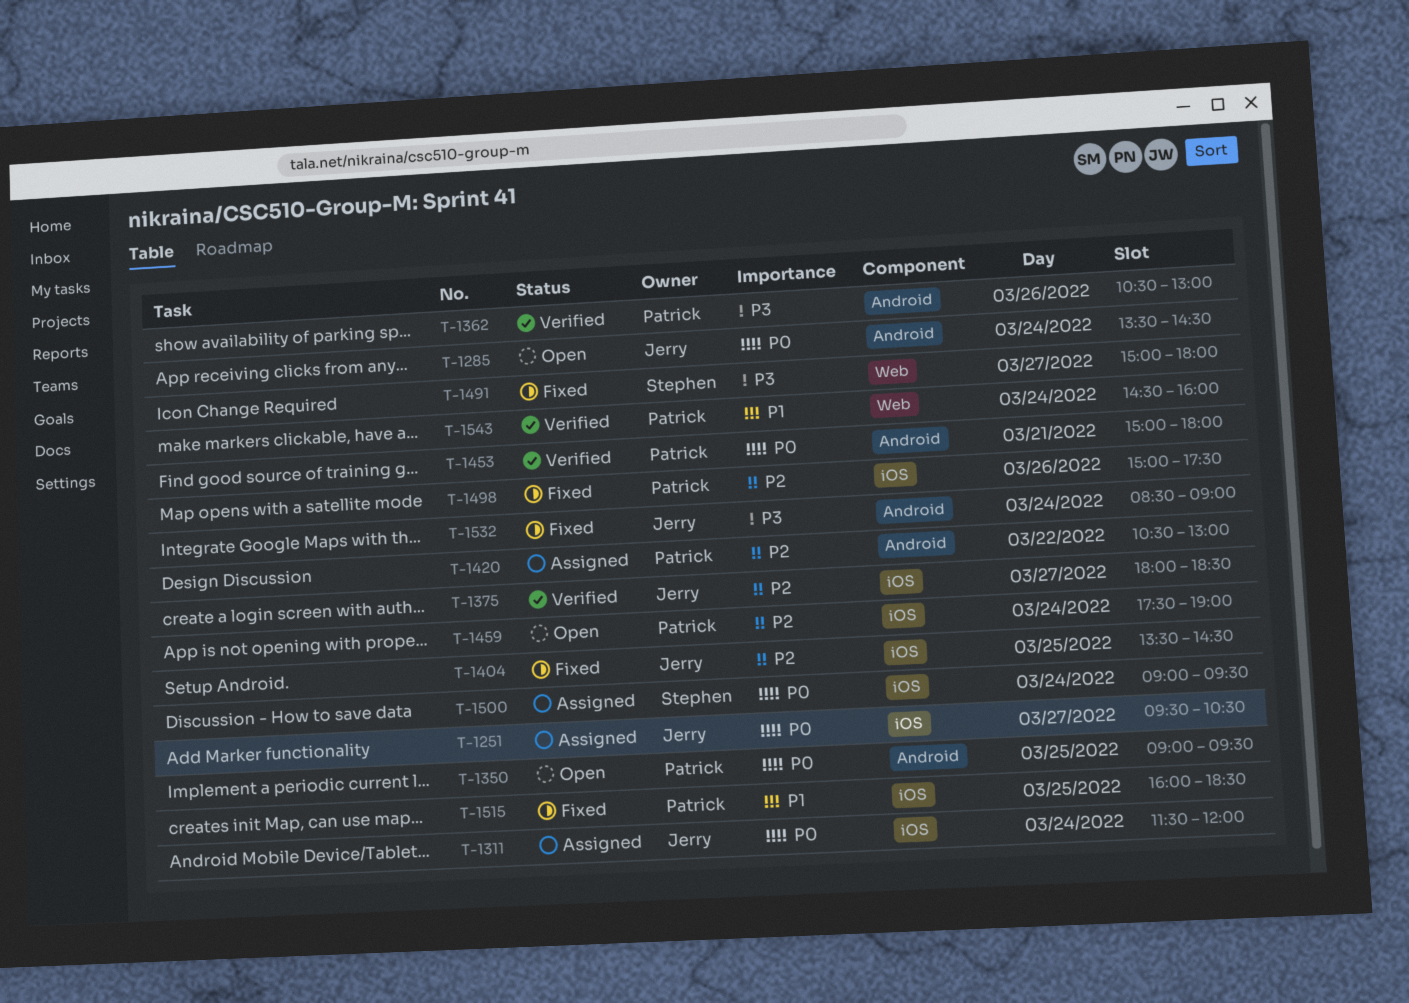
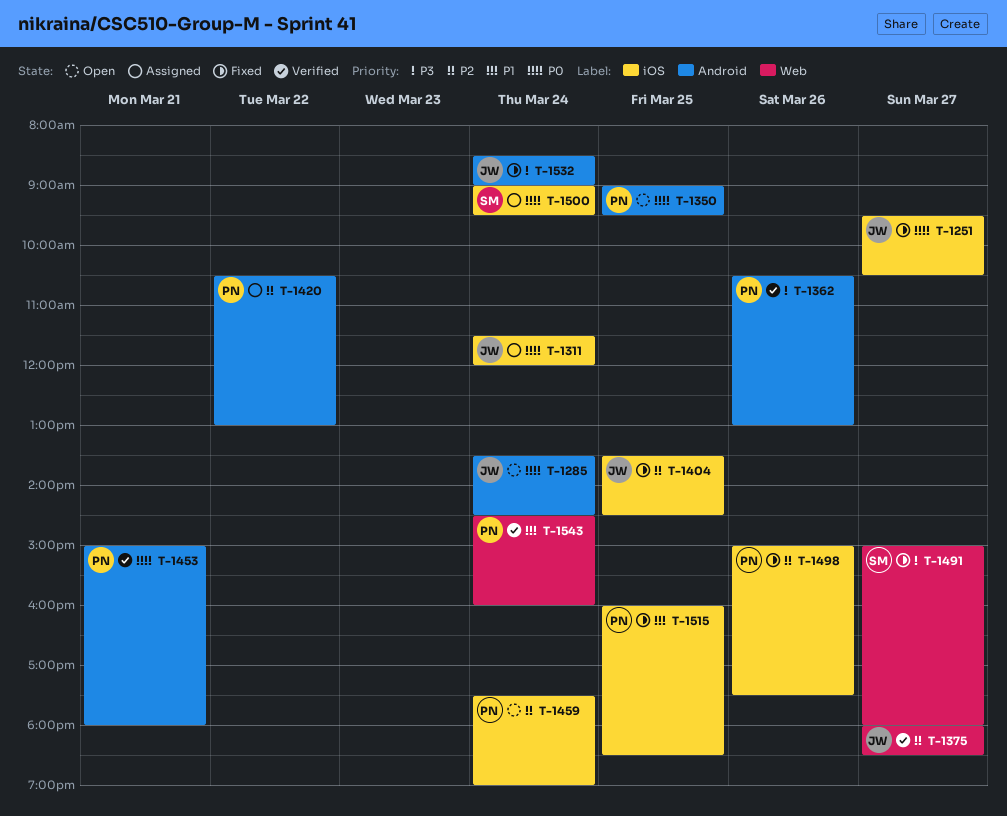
T-1251, status: Assigned -> Fixed
T-1375, label: iOS -> Web

